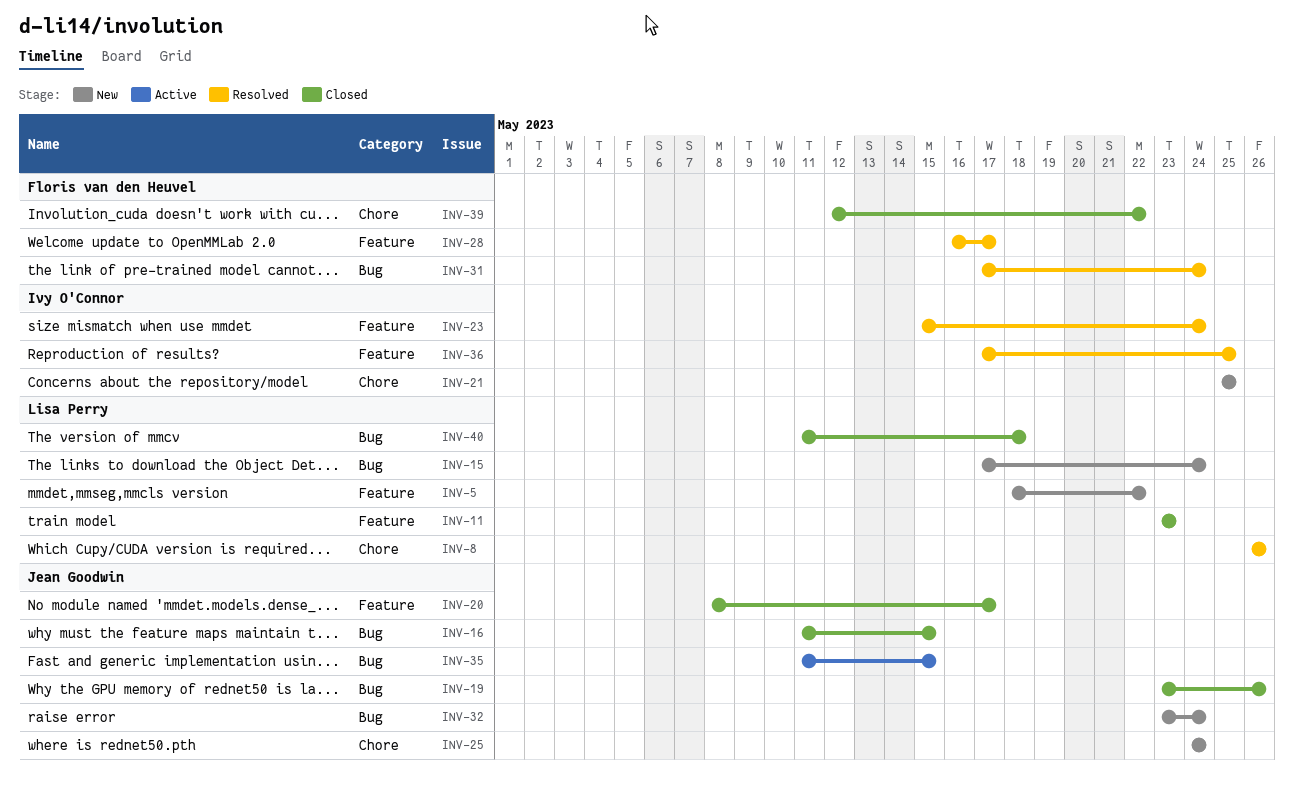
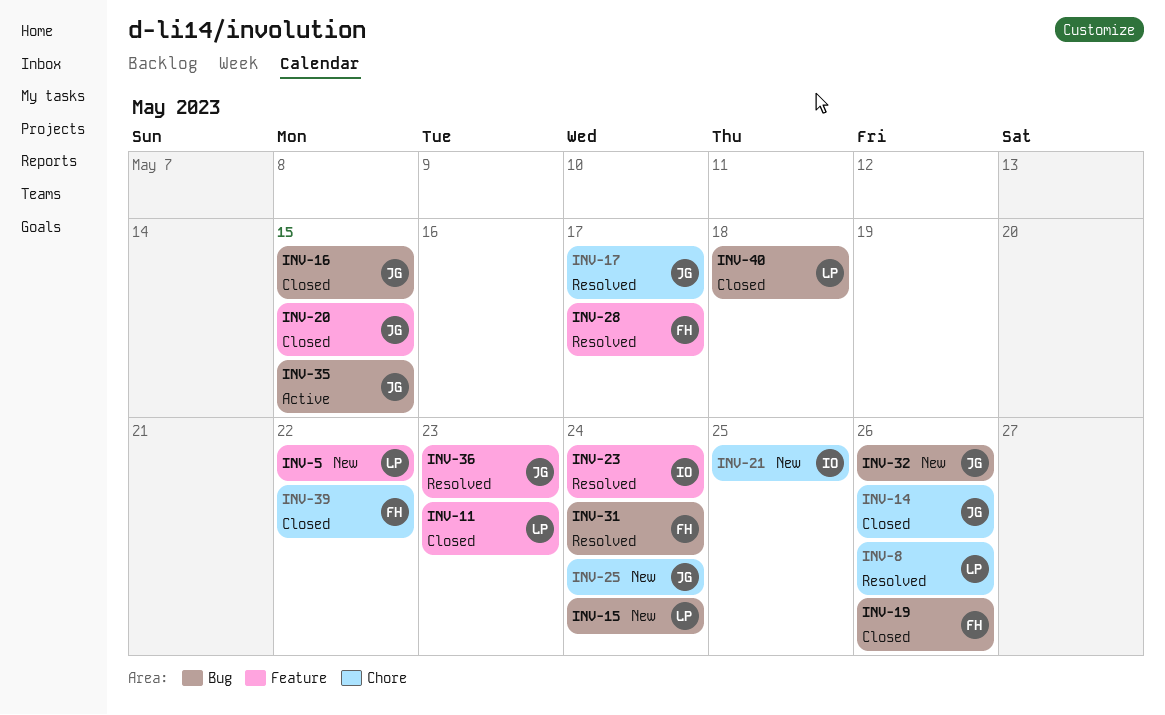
INV-14: none -> present
INV-17: none -> present
INV-19, owner: Jean Goodwin -> Floris van den Heuvel
INV-20, due: May 17 -> May 15
INV-32, due: May 24 -> May 26
INV-36, owner: Ivy O'Connor -> Jean Goodwin
INV-36, due: May 25 -> May 23

